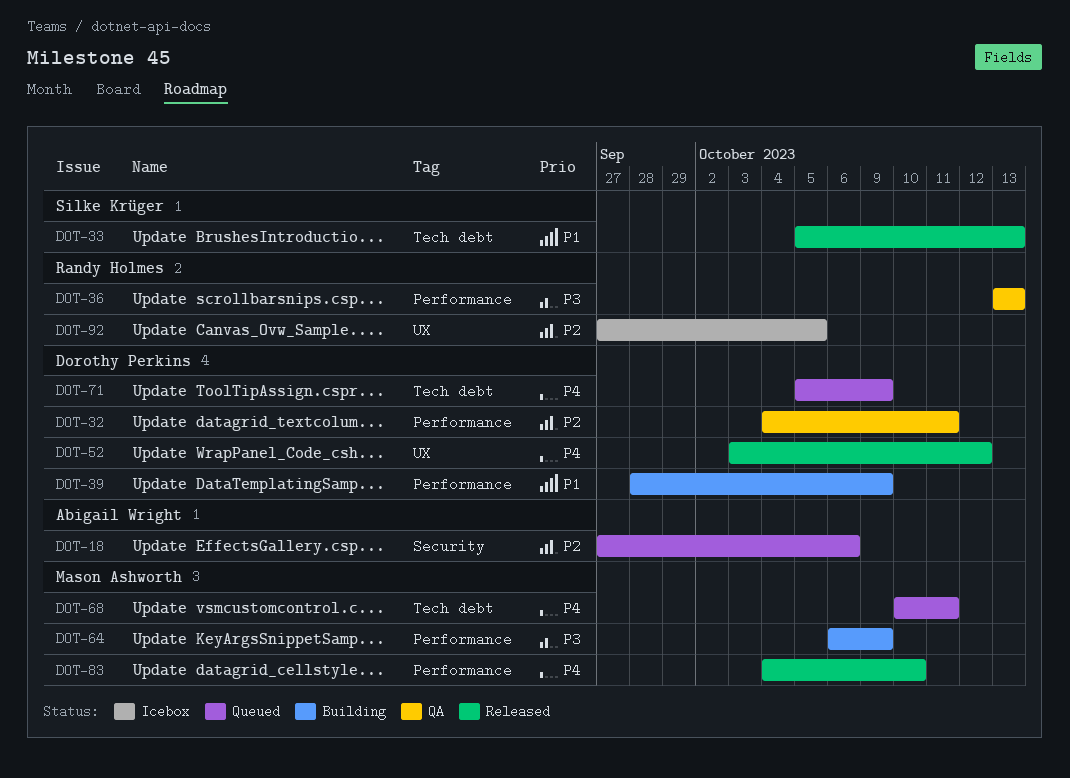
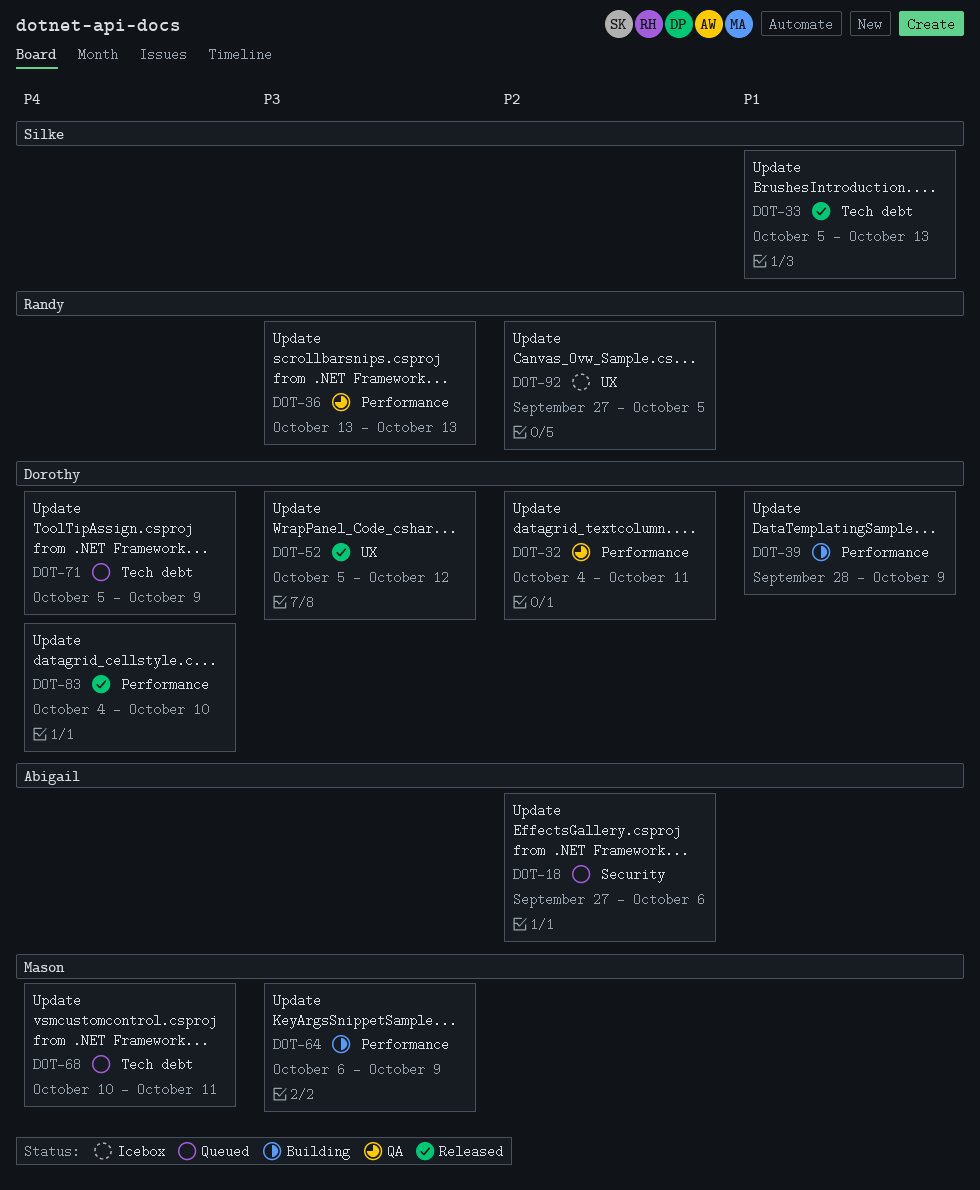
DOT-52, priority: P4 -> P3
DOT-52, start: Oct 3 -> Oct 5
DOT-83, owner: Mason Ashworth -> Dorothy Perkins

